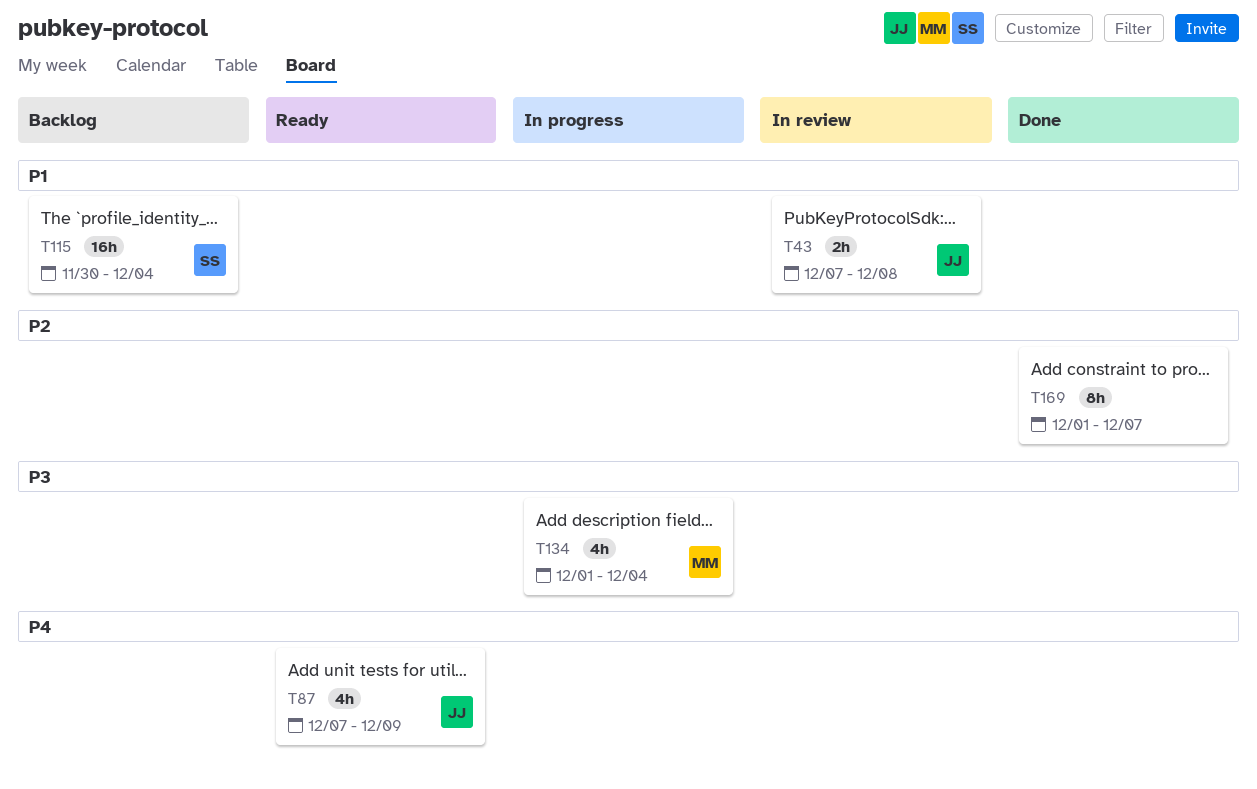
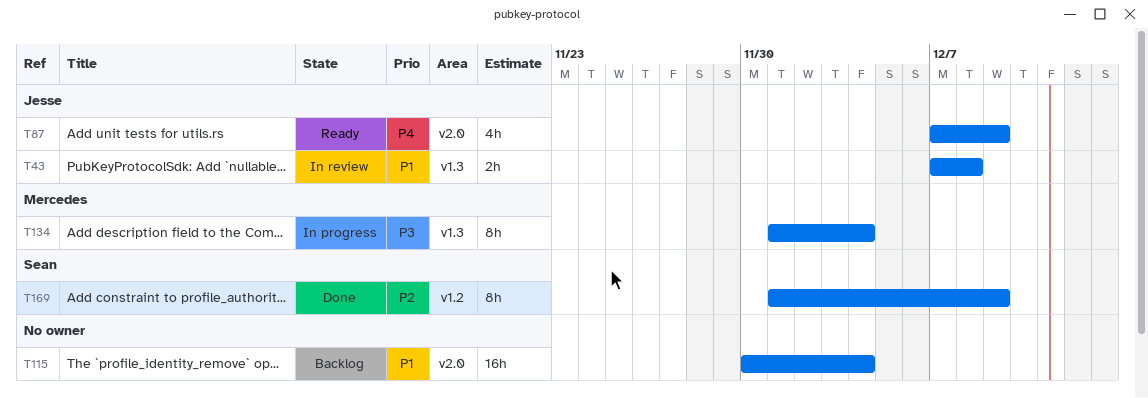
T115, owner: Sean -> none
T134, estimate: 4h -> 8h
T169, owner: none -> Sean
T169, due: Dec 7 -> Dec 9

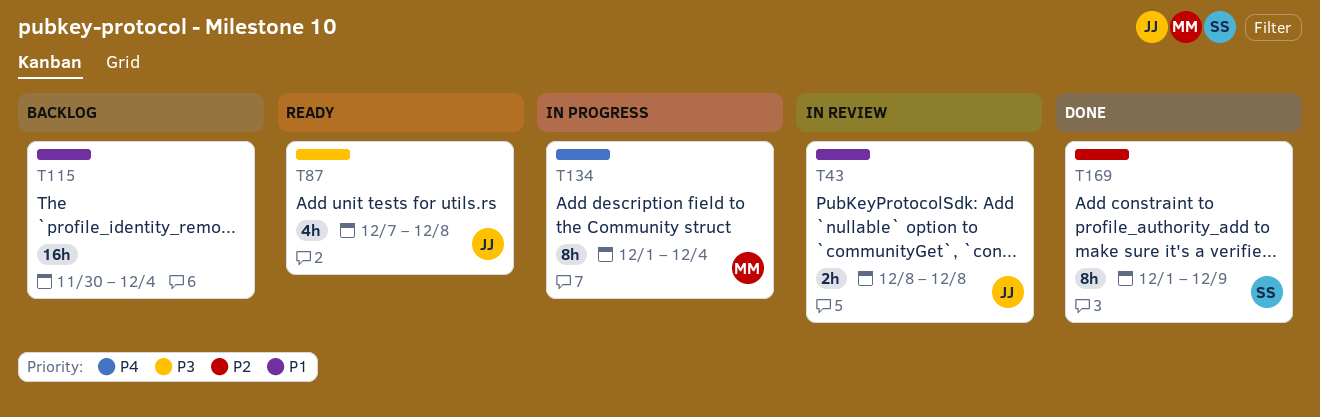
T43, start: Dec 7 -> Dec 8
T87, priority: P4 -> P3
T87, due: Dec 9 -> Dec 8
T134, priority: P3 -> P4

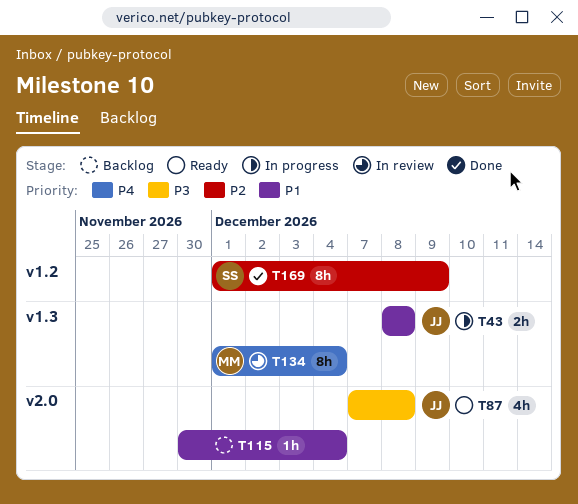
T43, status: In review -> In progress
T115, estimate: 16h -> 1h
T134, status: In progress -> In review

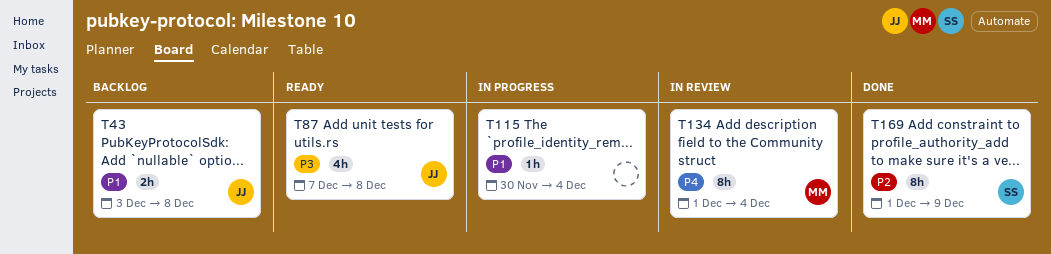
T43, status: In progress -> Backlog
T43, start: Dec 8 -> Dec 3
T115, status: Backlog -> In progress

